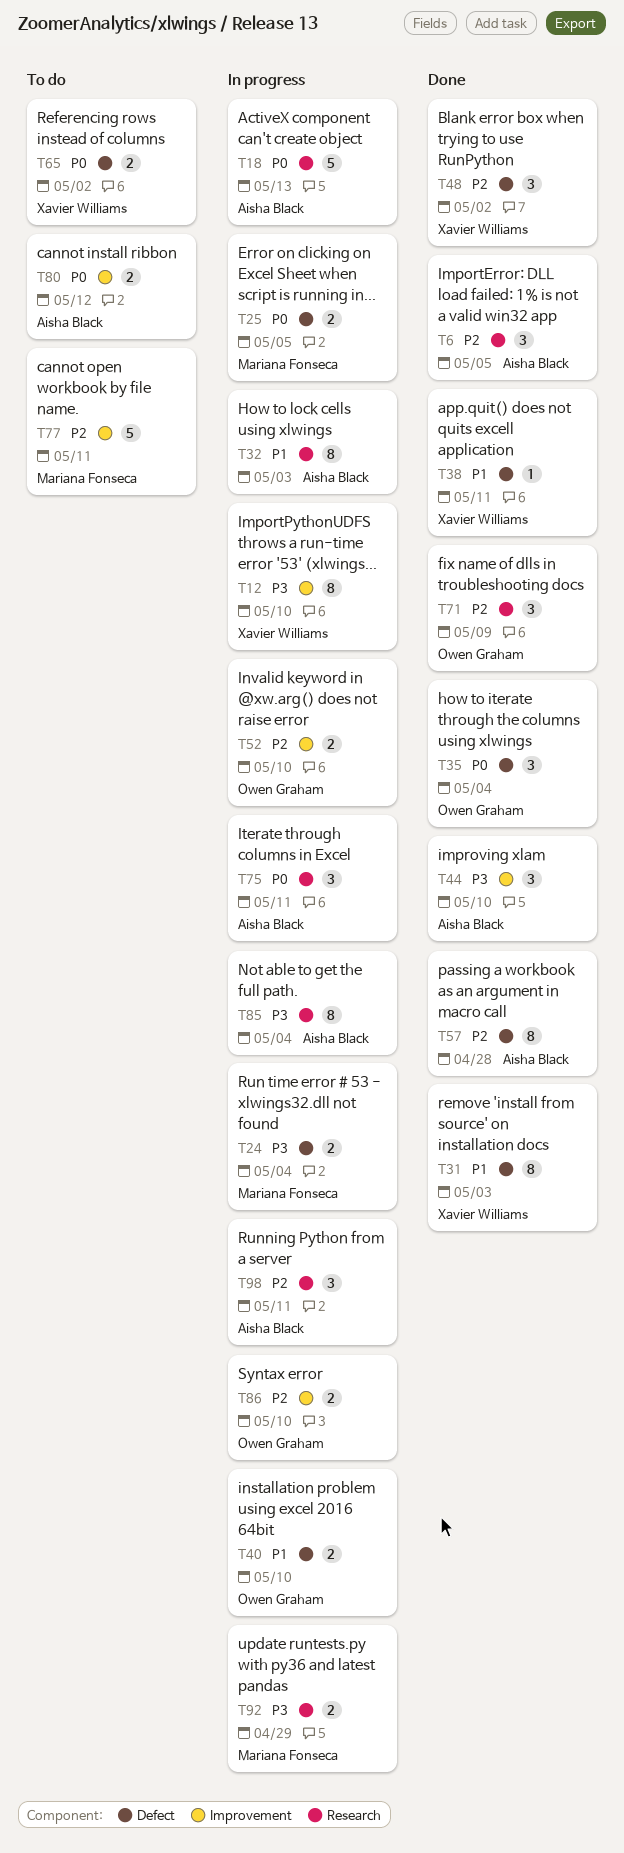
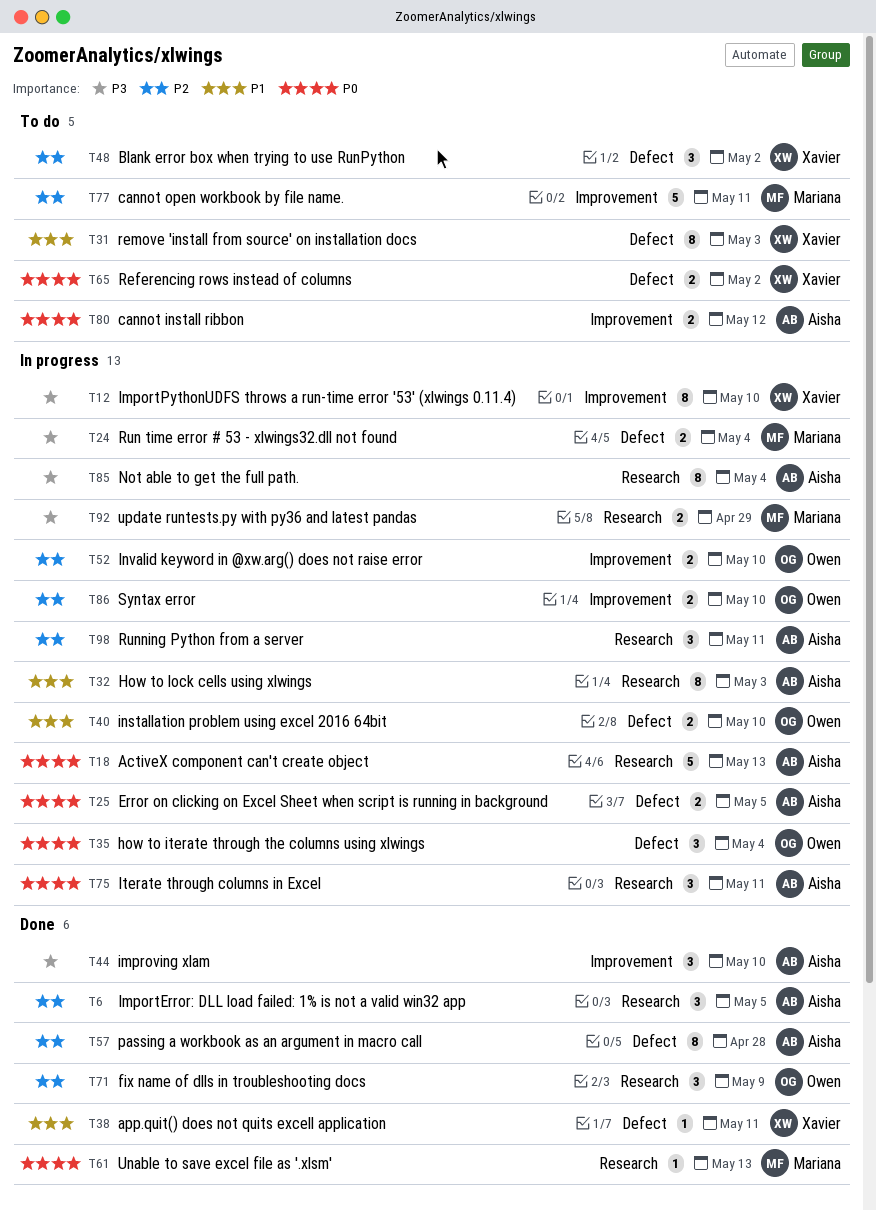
T25, owner: Mariana Fonseca -> Aisha Black
T31, status: Done -> To do
T35, status: Done -> In progress
T48, status: Done -> To do
T61: none -> present

